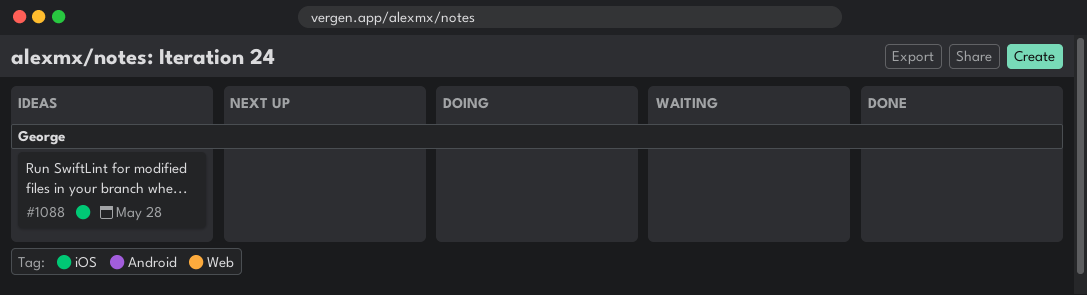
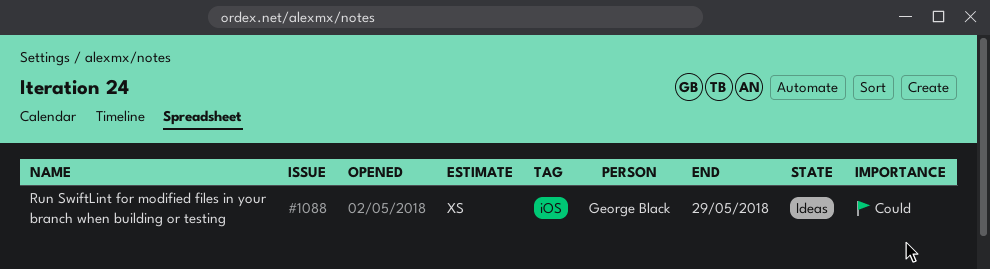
#1088, due: May 28 -> May 29

